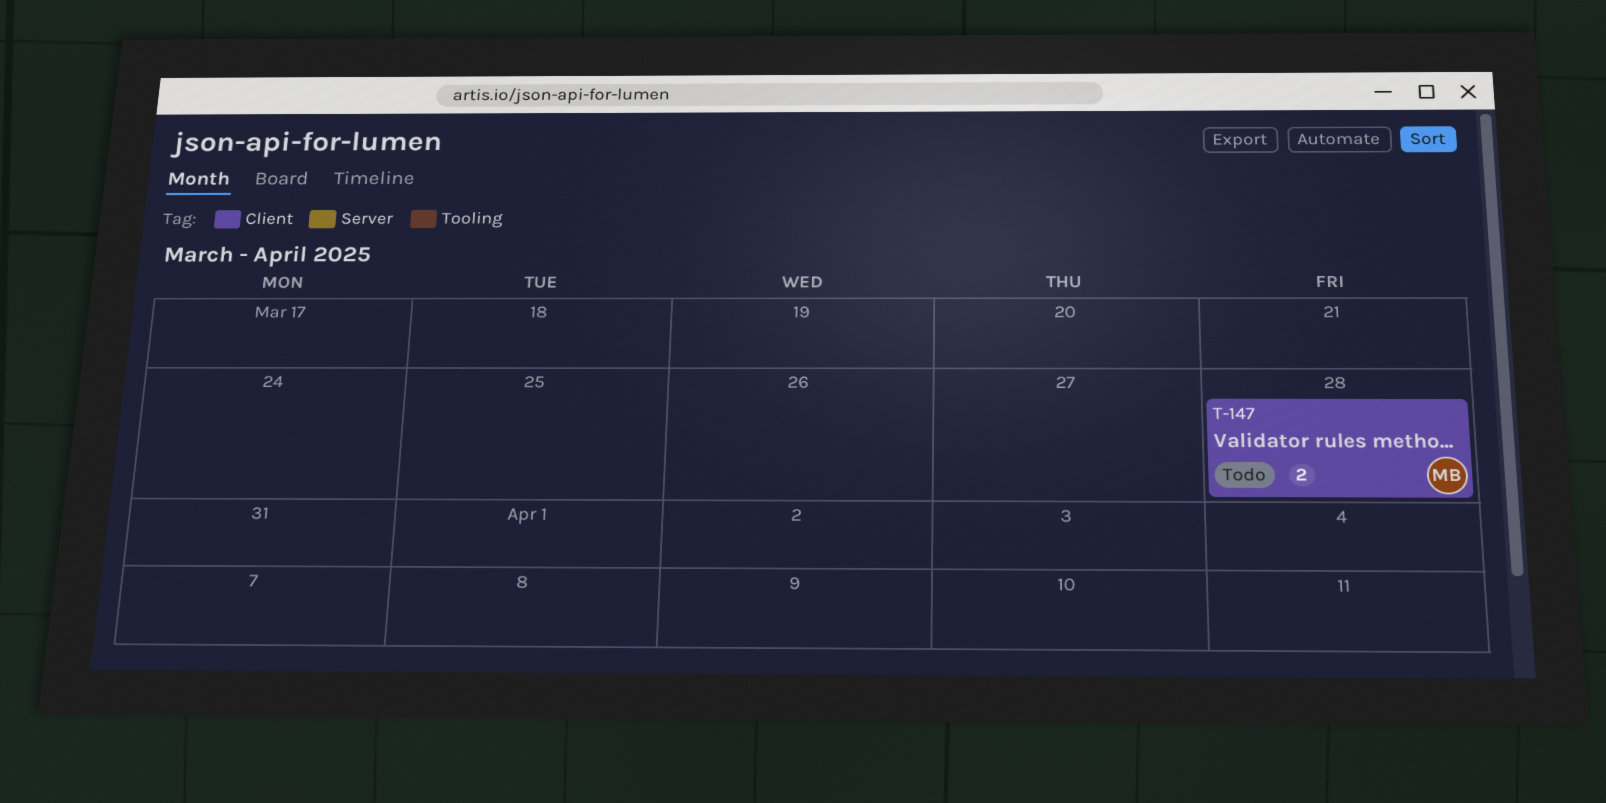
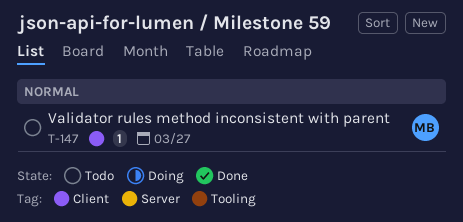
T-147, estimate: 2 -> 1
T-147, due: Mar 28 -> Mar 27

